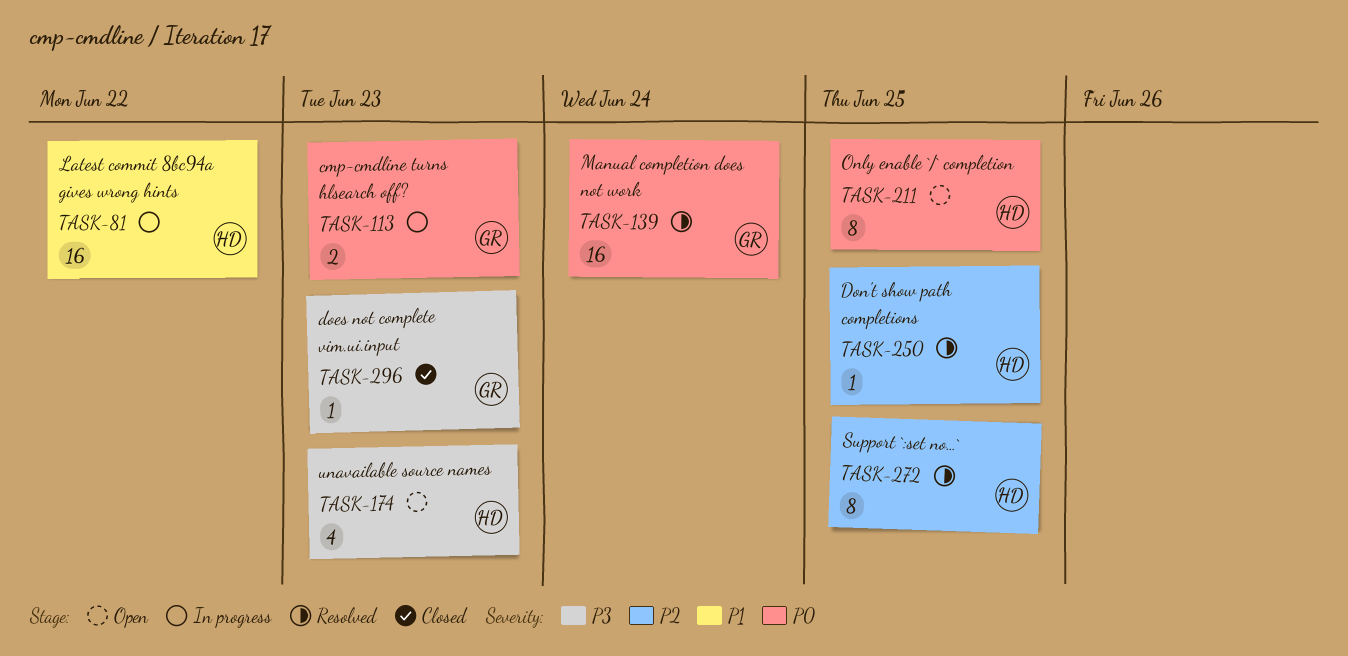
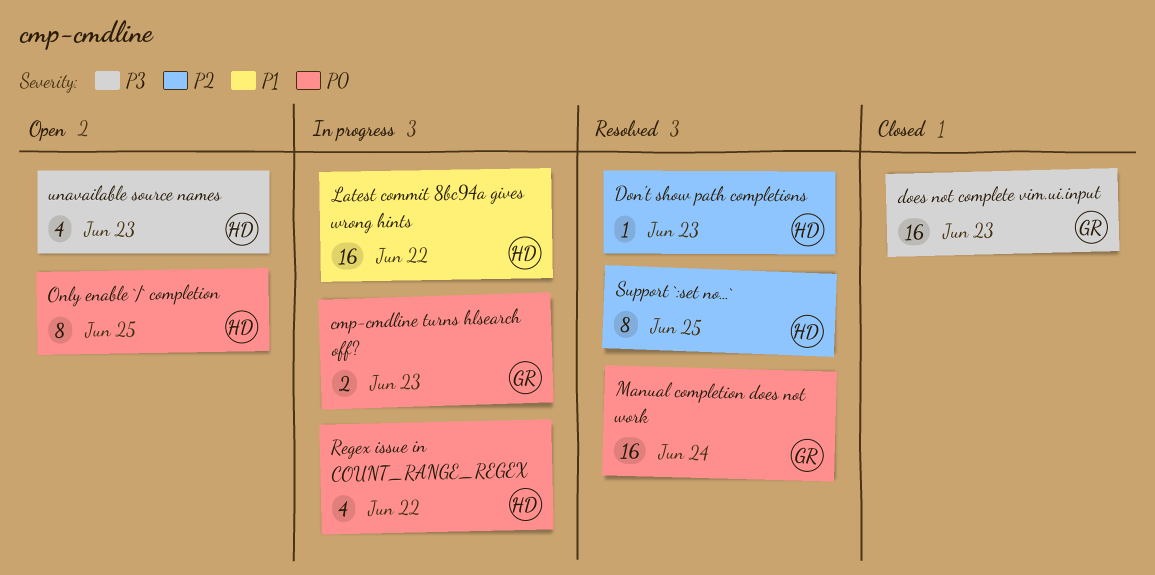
does not complete vim.ui.input, estimate: 1 -> 16
Don't show path completions, due: Jun 25 -> Jun 23
Regex issue in COUNT_RANGE_REGEX: none -> present

